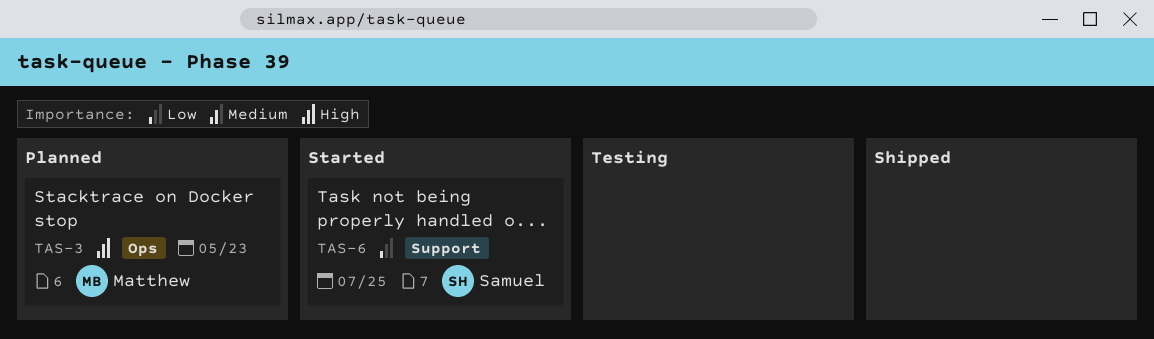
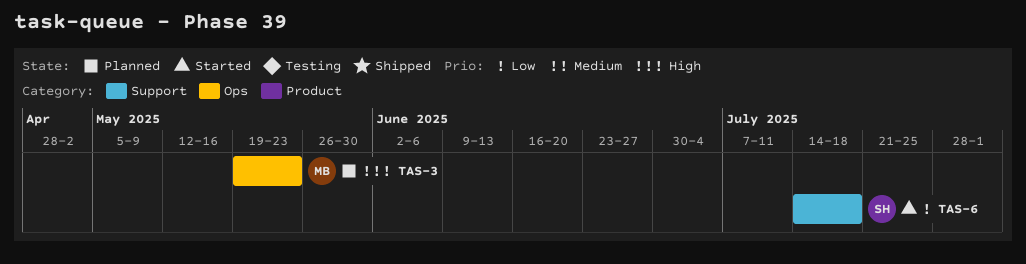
TAS-6, due: Jul 25 -> Jul 18

